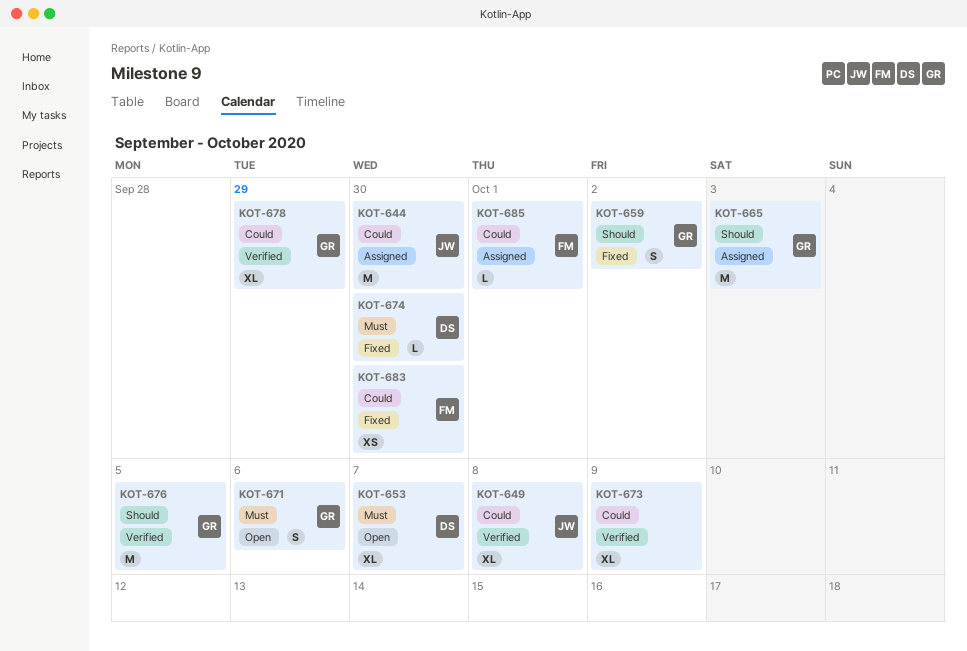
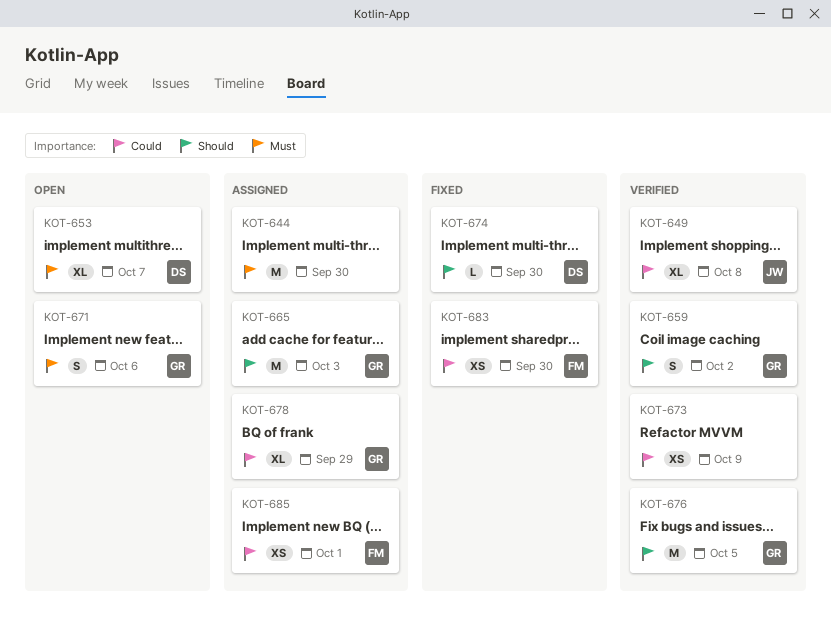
KOT-644, owner: JW -> none
KOT-644, priority: Could -> Must
KOT-659, status: Fixed -> Verified
KOT-673, estimate: XL -> XS
KOT-674, priority: Must -> Should
KOT-678, status: Verified -> Assigned
KOT-685, estimate: L -> XS

